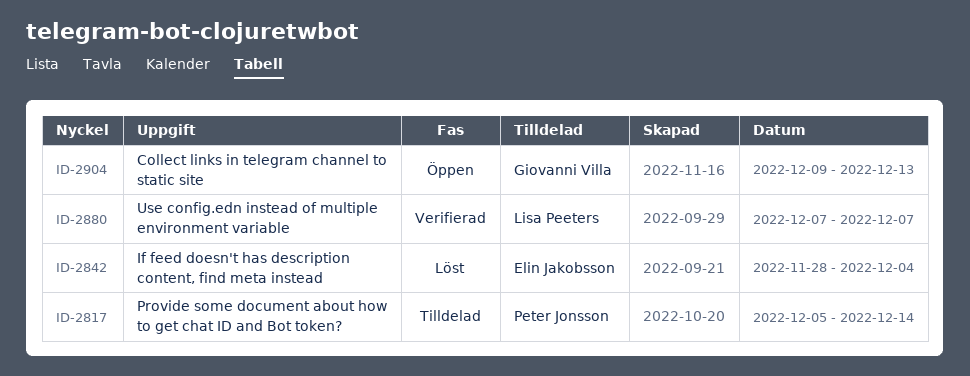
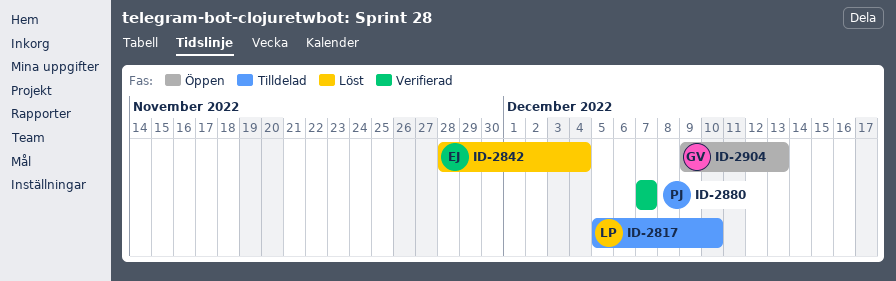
ID-2817, owner: Peter Jonsson -> Lisa Peeters
ID-2817, due: Dec 14 -> Dec 10
ID-2880, owner: Lisa Peeters -> Peter Jonsson

